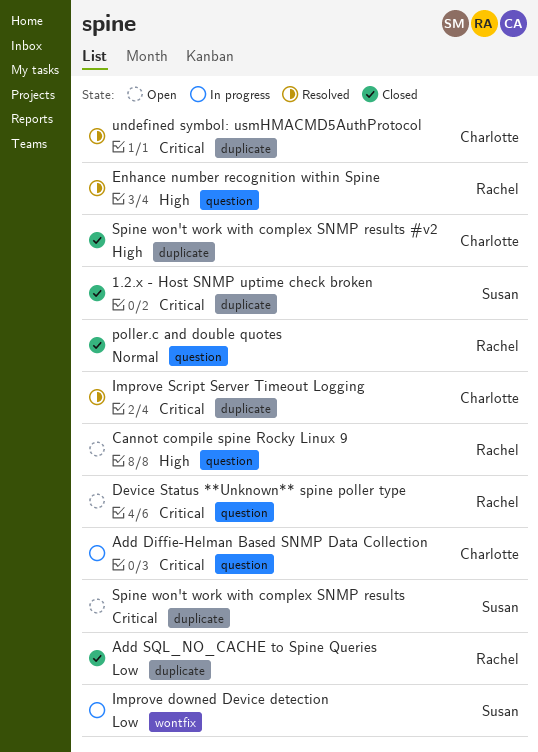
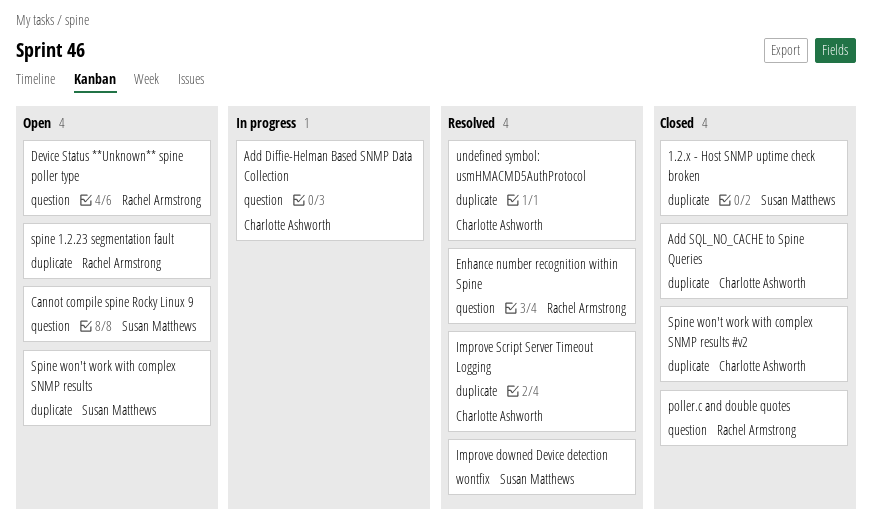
Add SQL_NO_CACHE to Spine Queries, owner: Rachel Armstrong -> Charlotte Ashworth
Cannot compile spine Rocky Linux 9, owner: Rachel Armstrong -> Susan Matthews
Improve downed Device detection, status: In progress -> Resolved
spine 1.2.23 segmentation fault: none -> present

